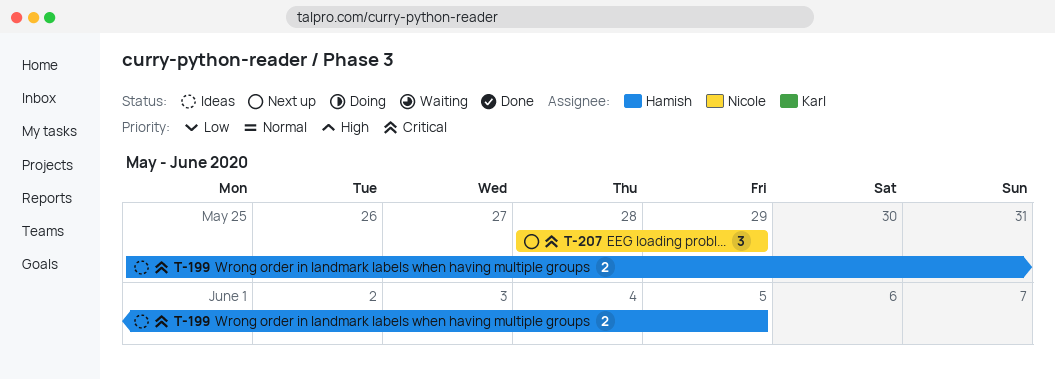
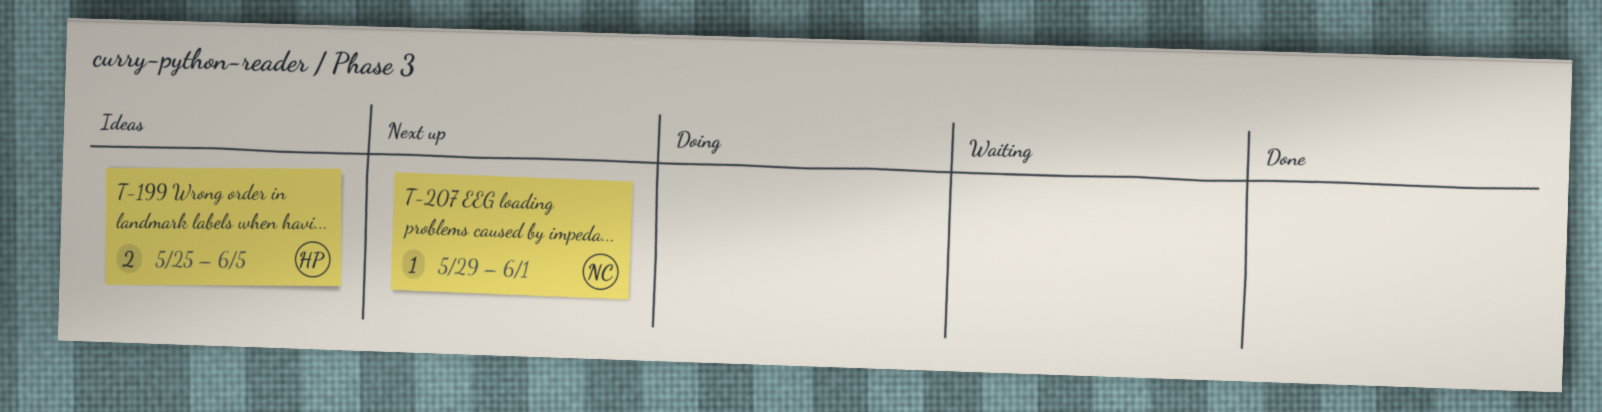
T-207, estimate: 3 -> 1
T-207, start: May 28 -> May 29
T-207, due: May 29 -> Jun 1

